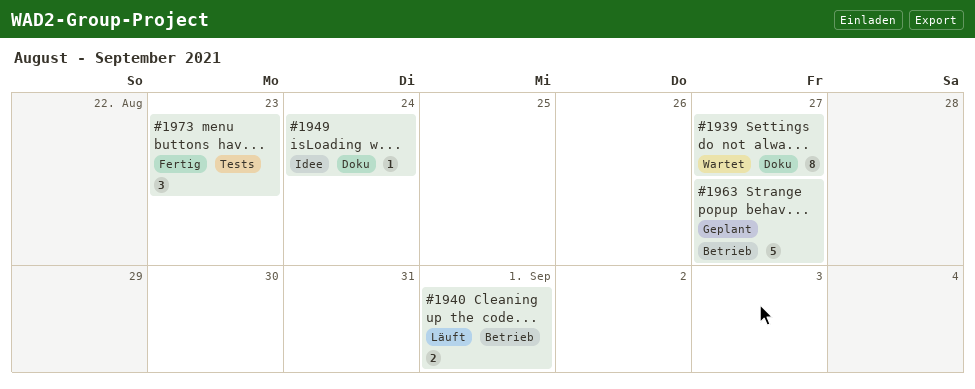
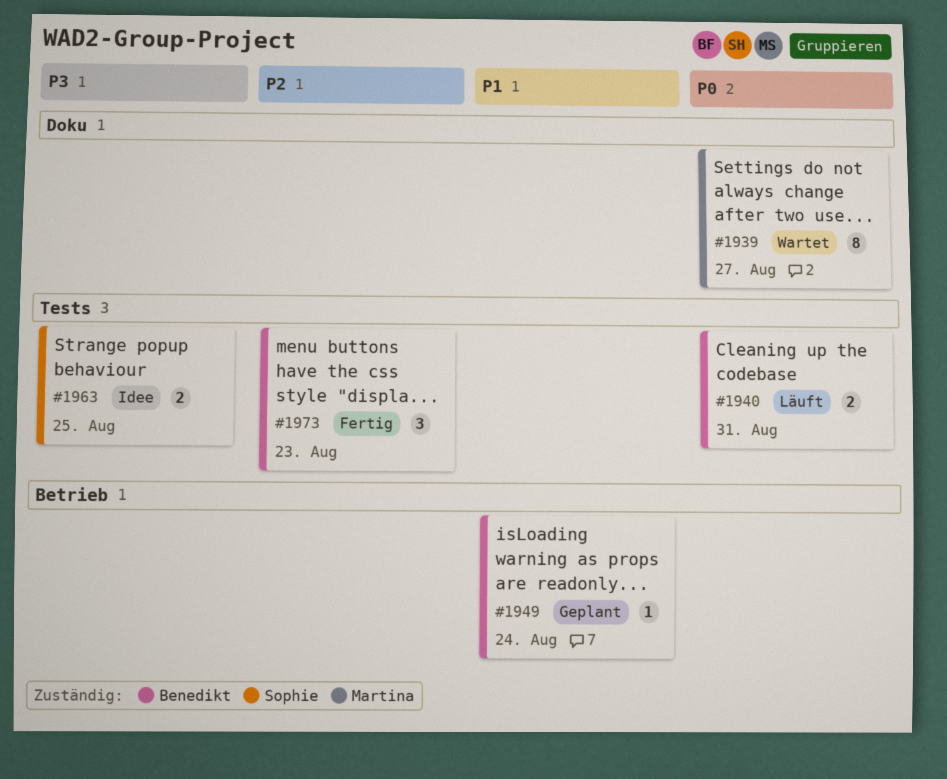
#1940, label: Betrieb -> Tests
#1940, due: Sep 1 -> Aug 31
#1949, status: Idee -> Geplant
#1949, label: Doku -> Betrieb
#1963, status: Geplant -> Idee
#1963, label: Betrieb -> Tests
#1963, estimate: 5 -> 2
#1963, due: Aug 27 -> Aug 25

